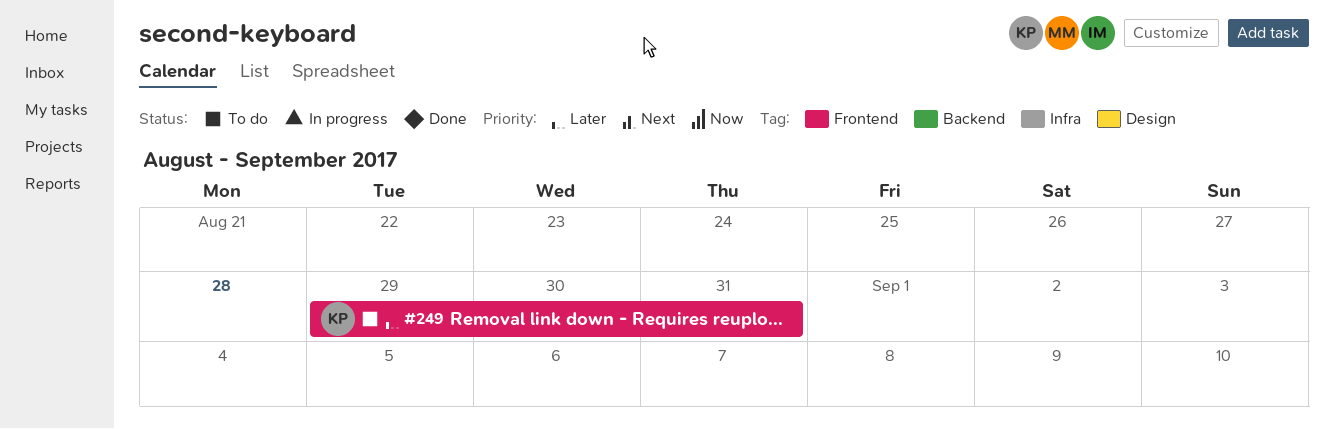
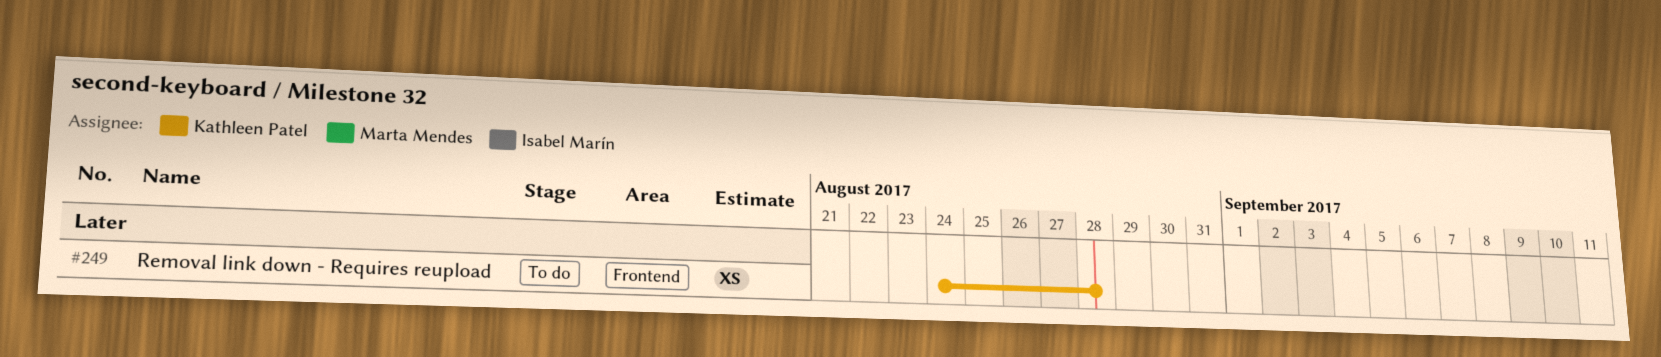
#249, start: Aug 29 -> Aug 24
#249, due: Aug 31 -> Aug 28

